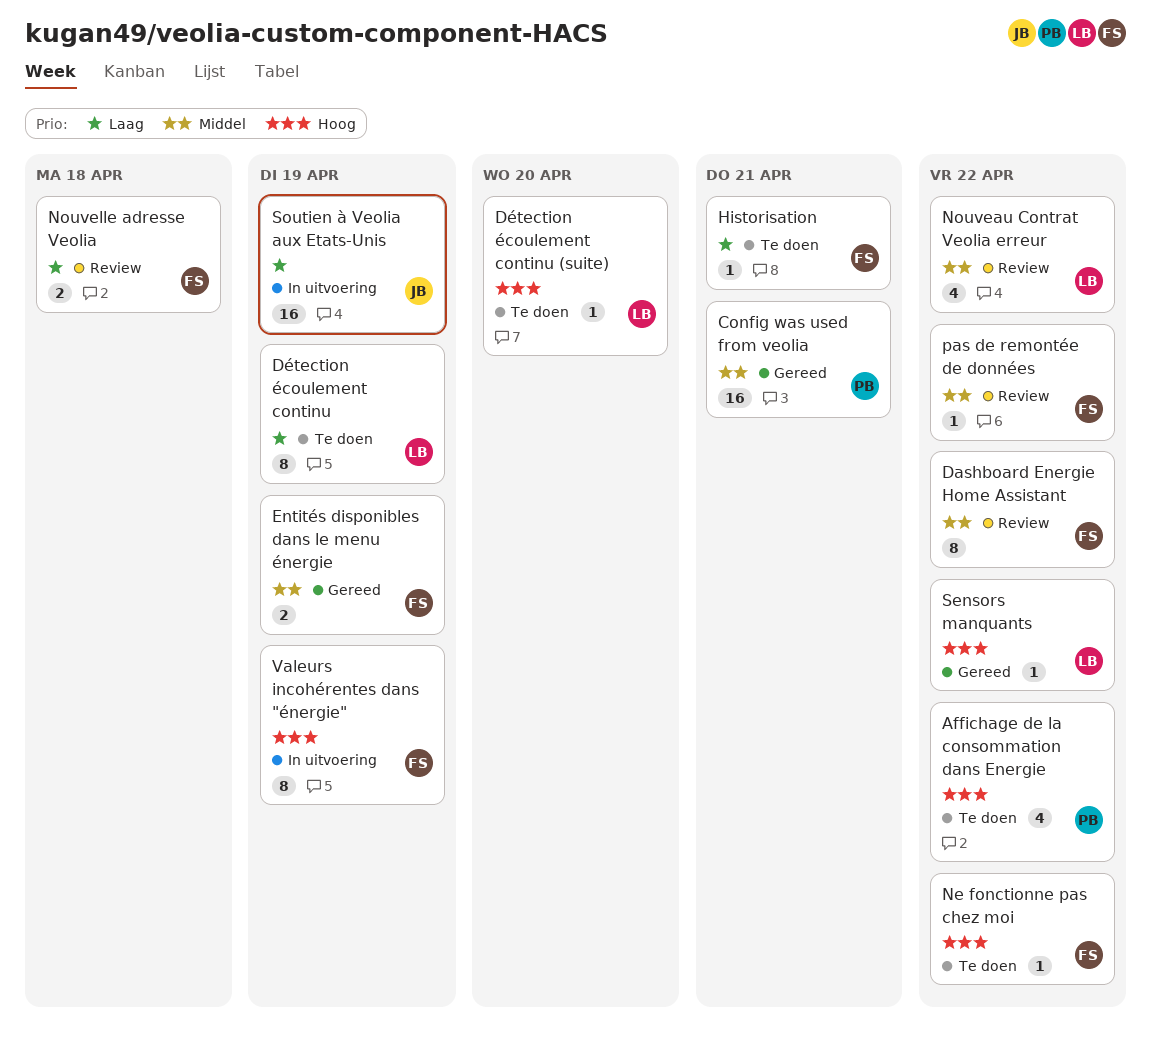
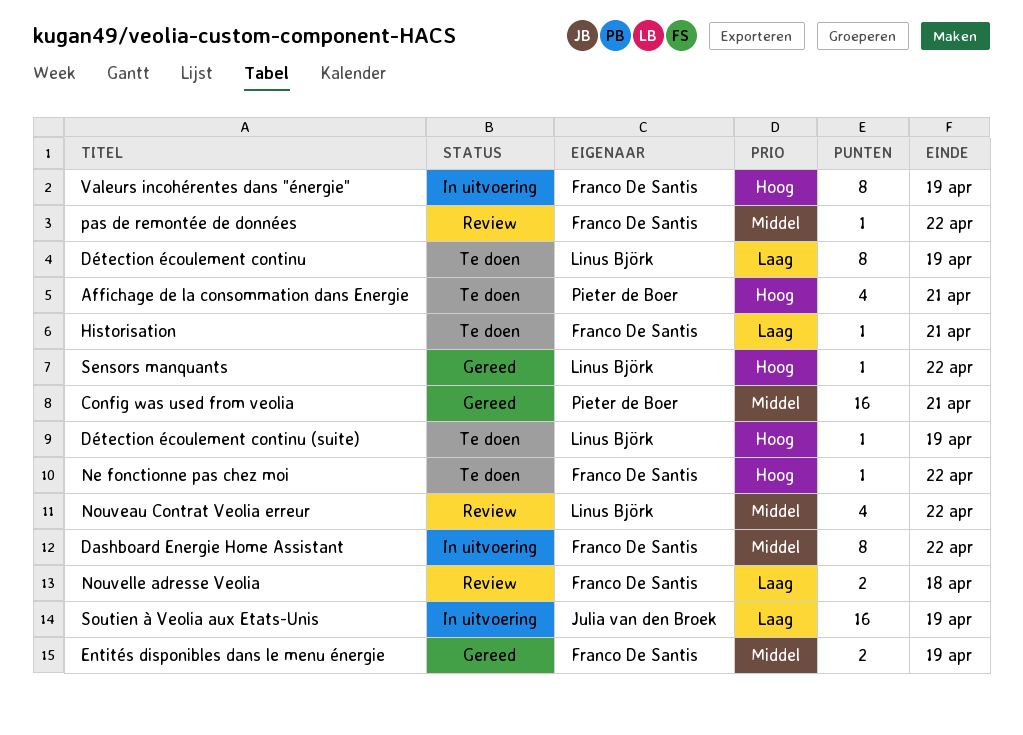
Affichage de la consommation dans Energie, due: Apr 22 -> Apr 21
Dashboard Energie Home Assistant, status: Review -> In uitvoering
Détection écoulement continu (suite), due: Apr 20 -> Apr 19

